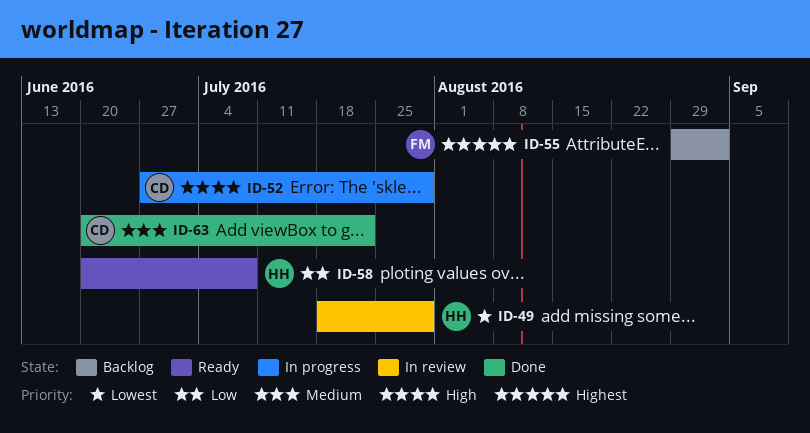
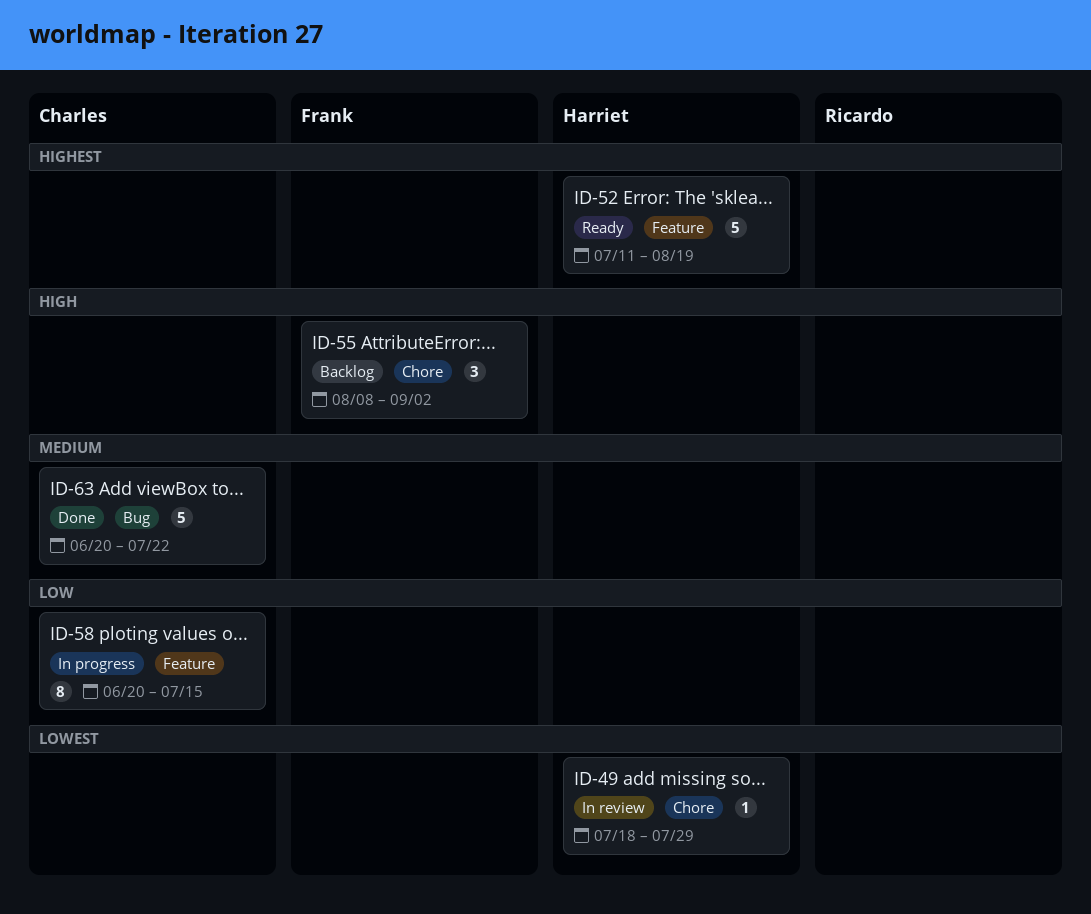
ID-52, status: In progress -> Ready
ID-52, owner: Charles -> Harriet
ID-52, priority: High -> Highest
ID-52, start: Jun 27 -> Jul 11
ID-52, due: Jul 29 -> Aug 19
ID-55, priority: Highest -> High
ID-55, start: Aug 29 -> Aug 8
ID-58, status: Ready -> In progress
ID-58, owner: Harriet -> Charles
ID-58, due: Jul 8 -> Jul 15

